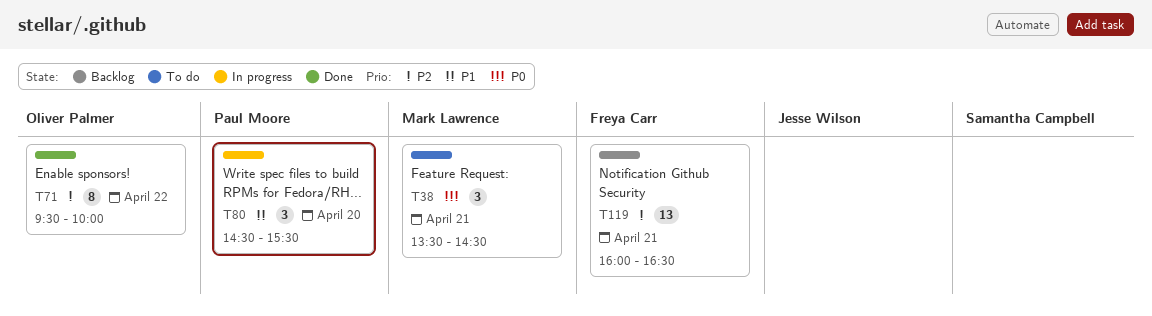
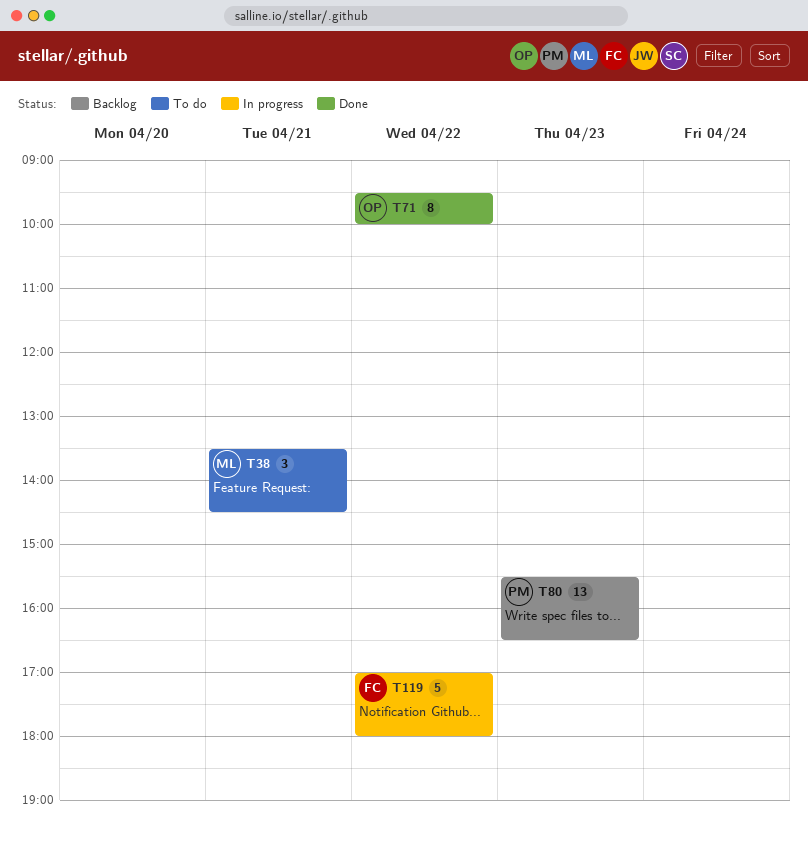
T80, status: In progress -> Backlog
T80, estimate: 3 -> 13
T80, day: Apr 20 -> Apr 23
T80, begins: 14:30 -> 15:30
T80, ends: 15:30 -> 16:30
T119, status: Backlog -> In progress
T119, estimate: 13 -> 5
T119, day: Apr 21 -> Apr 22
T119, begins: 16:00 -> 17:00
T119, ends: 16:30 -> 18:00

